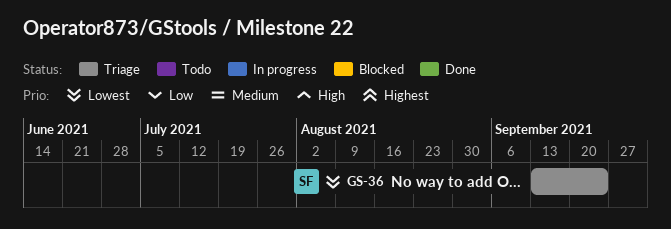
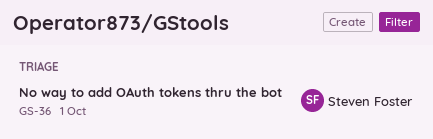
GS-36, due: Sep 24 -> Oct 1

